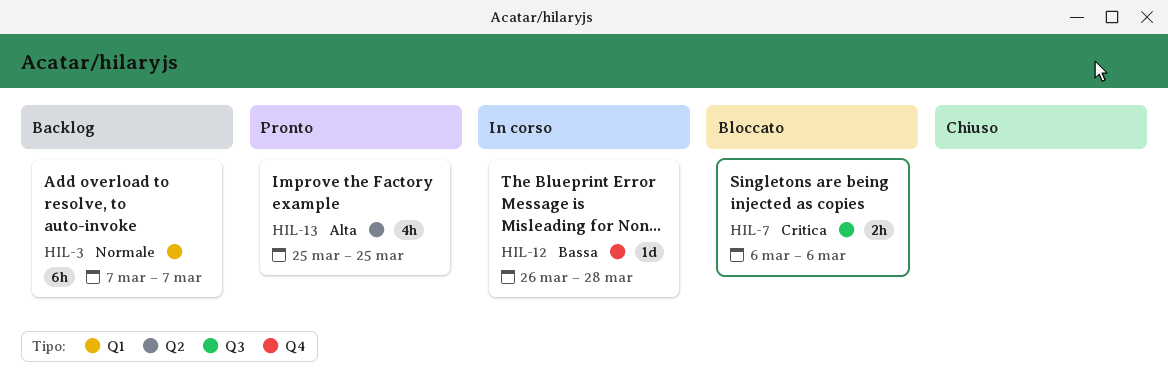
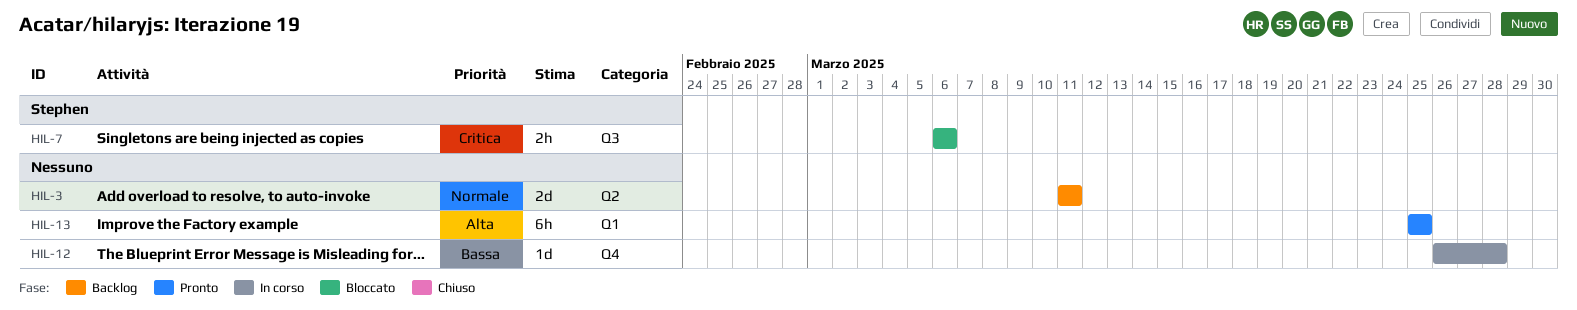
HIL-3, label: Q1 -> Q2
HIL-3, estimate: 6h -> 2d
HIL-3, start: Mar 7 -> Mar 11
HIL-3, due: Mar 7 -> Mar 11
HIL-13, label: Q2 -> Q1
HIL-13, estimate: 4h -> 6h

